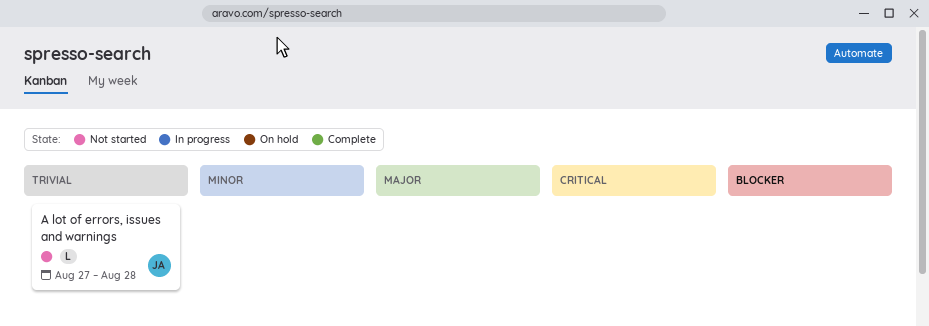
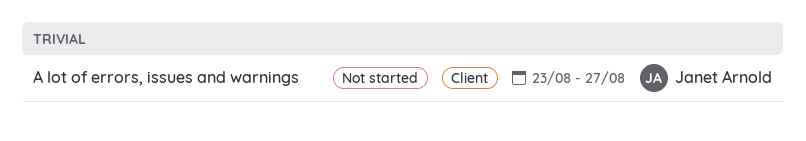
A lot of errors, issues and warnings, start: Aug 27 -> Aug 23
A lot of errors, issues and warnings, due: Aug 28 -> Aug 27

